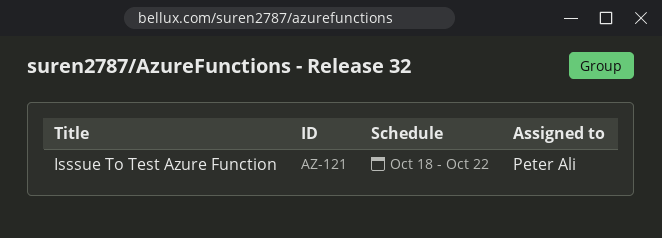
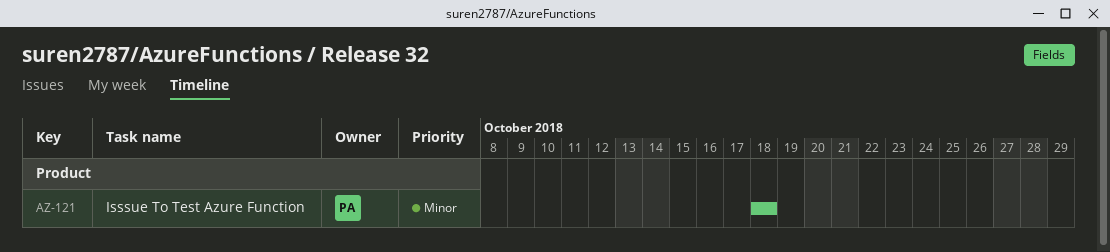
AZ-121, due: Oct 22 -> Oct 18

